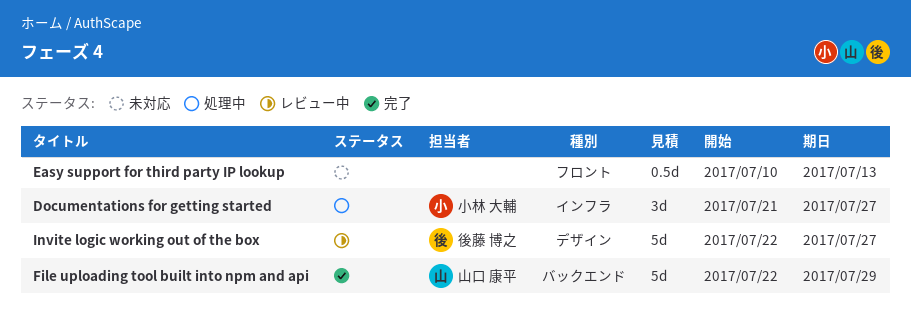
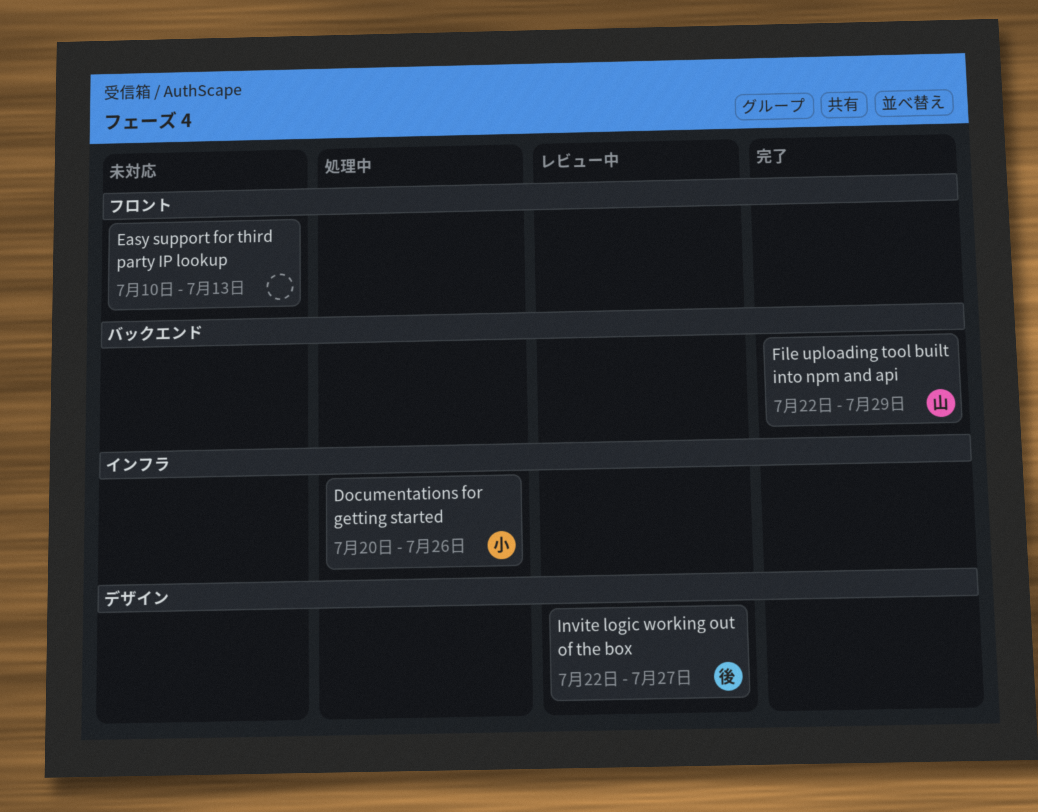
Documentations for getting started, start: Jul 21 -> Jul 20
Documentations for getting started, due: Jul 27 -> Jul 26

